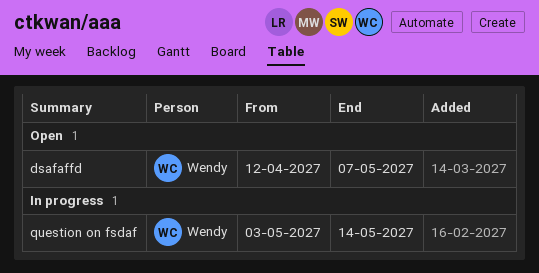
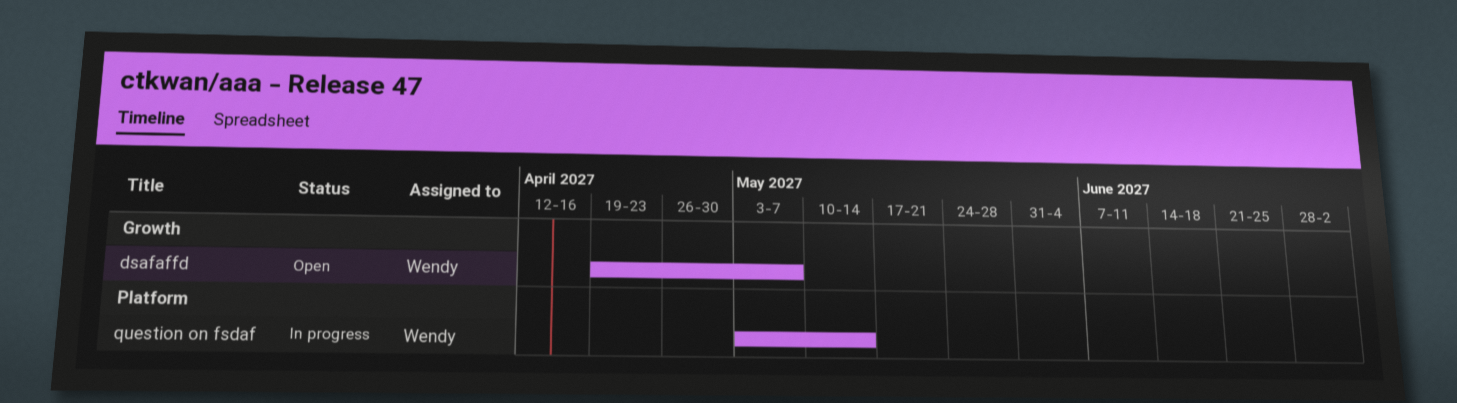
dsafaffd, start: Apr 12 -> Apr 19

